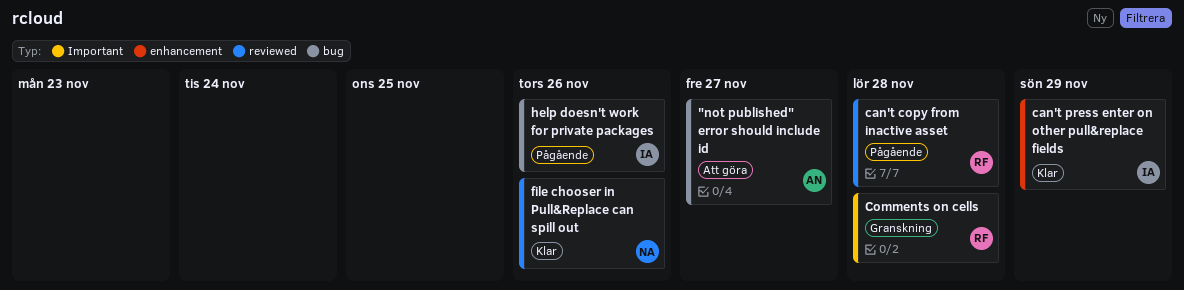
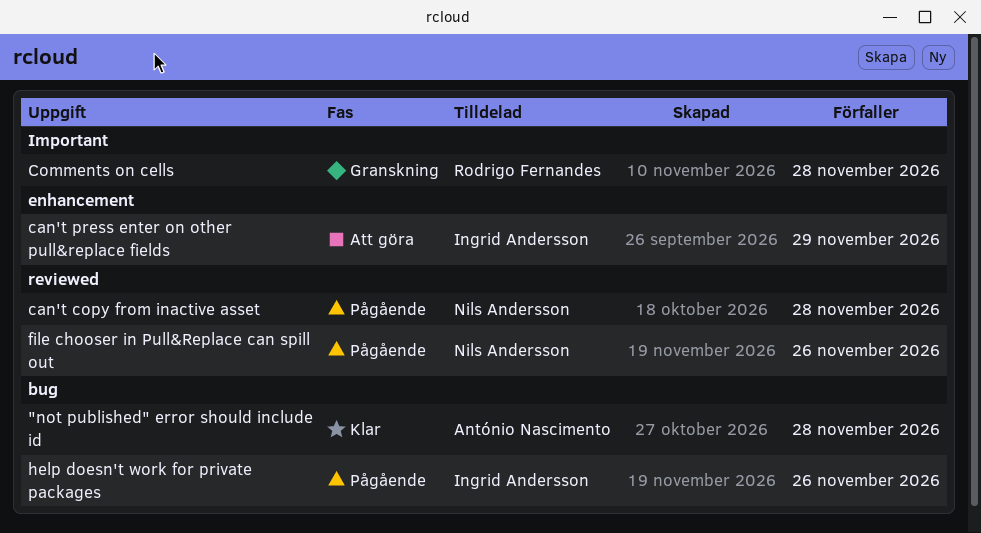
"not published" error should include id, status: Att göra -> Klar
"not published" error should include id, due: Nov 27 -> Nov 28
can't copy from inactive asset, owner: Rodrigo Fernandes -> Nils Andersson
can't press enter on other pull&replace fields, status: Klar -> Att göra
file chooser in Pull&Replace can spill out, status: Klar -> Pågående

